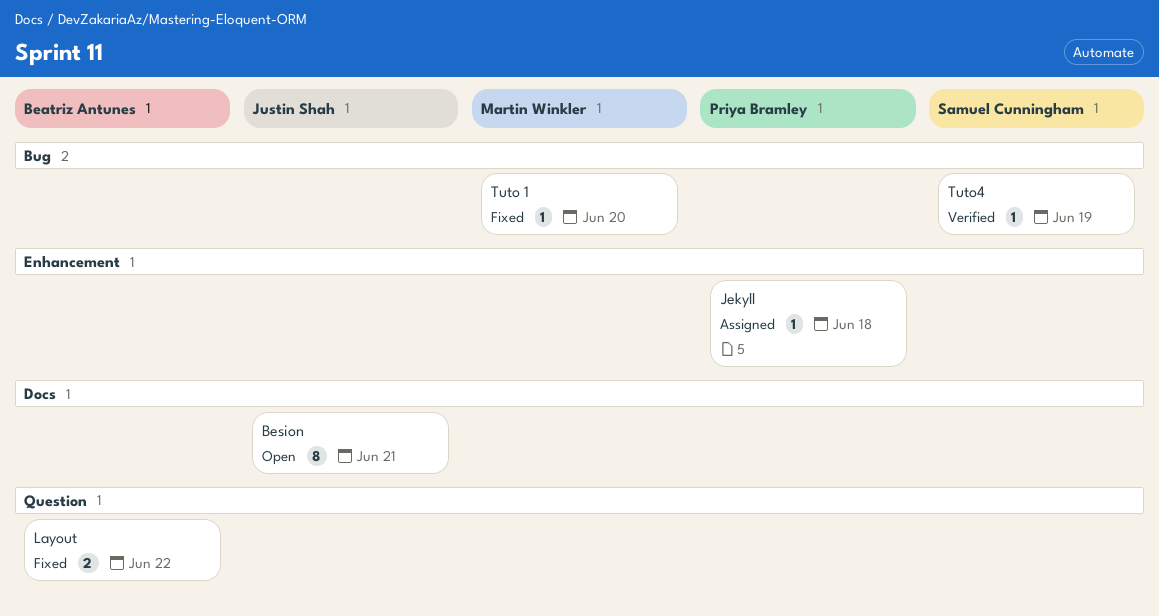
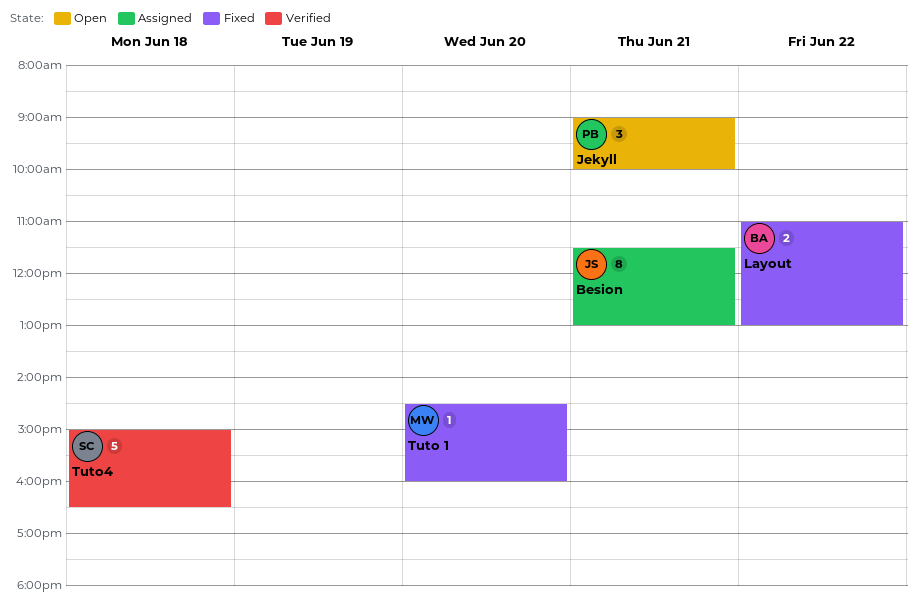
Besion, status: Open -> Assigned
Jekyll, status: Assigned -> Open
Jekyll, estimate: 1 -> 3
Jekyll, day: Jun 18 -> Jun 21
Tuto4, estimate: 1 -> 5
Tuto4, day: Jun 19 -> Jun 18

